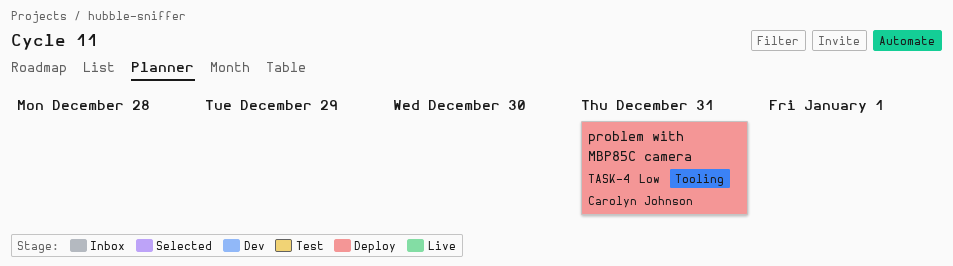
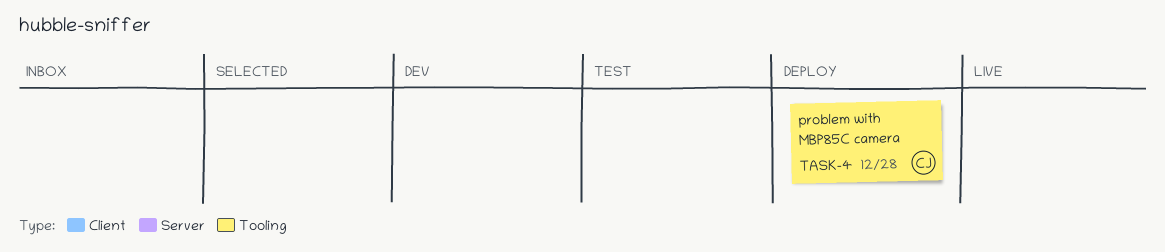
TASK-4, due: Dec 31 -> Dec 28

